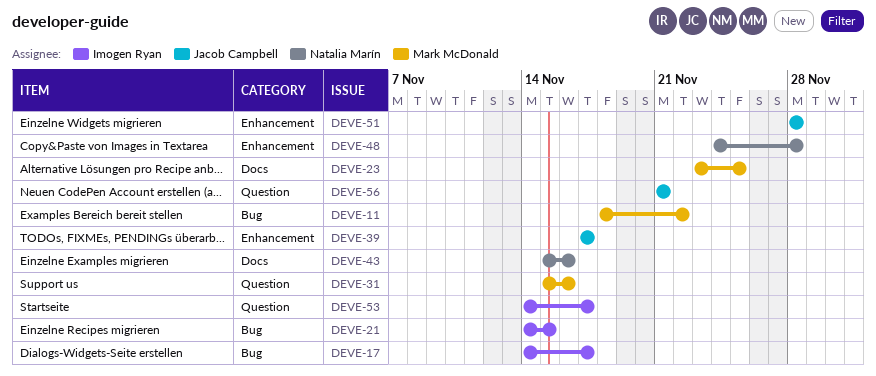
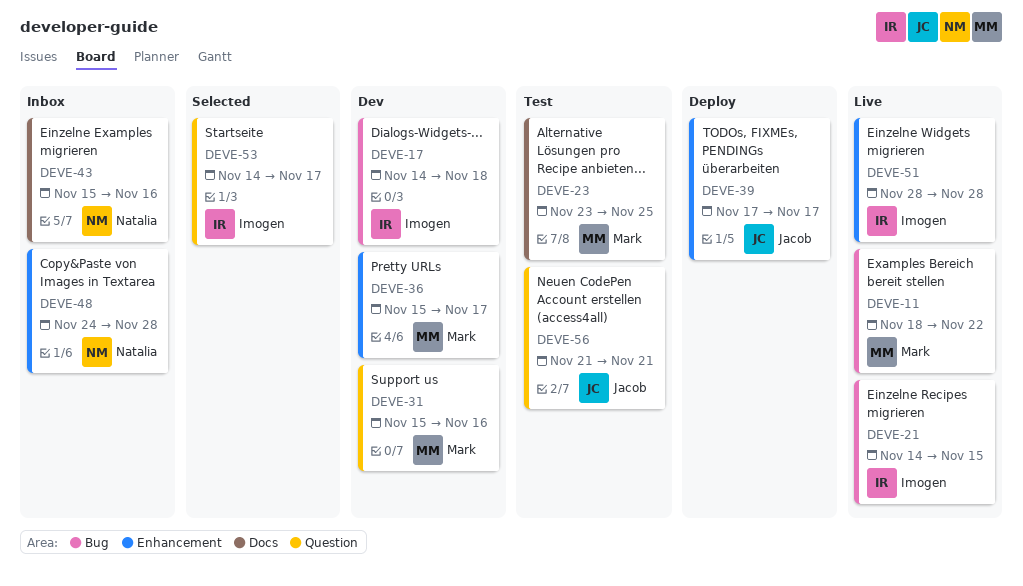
DEVE-17, due: Nov 17 -> Nov 18
DEVE-36: none -> present
DEVE-51, owner: Jacob Campbell -> Imogen Ryan

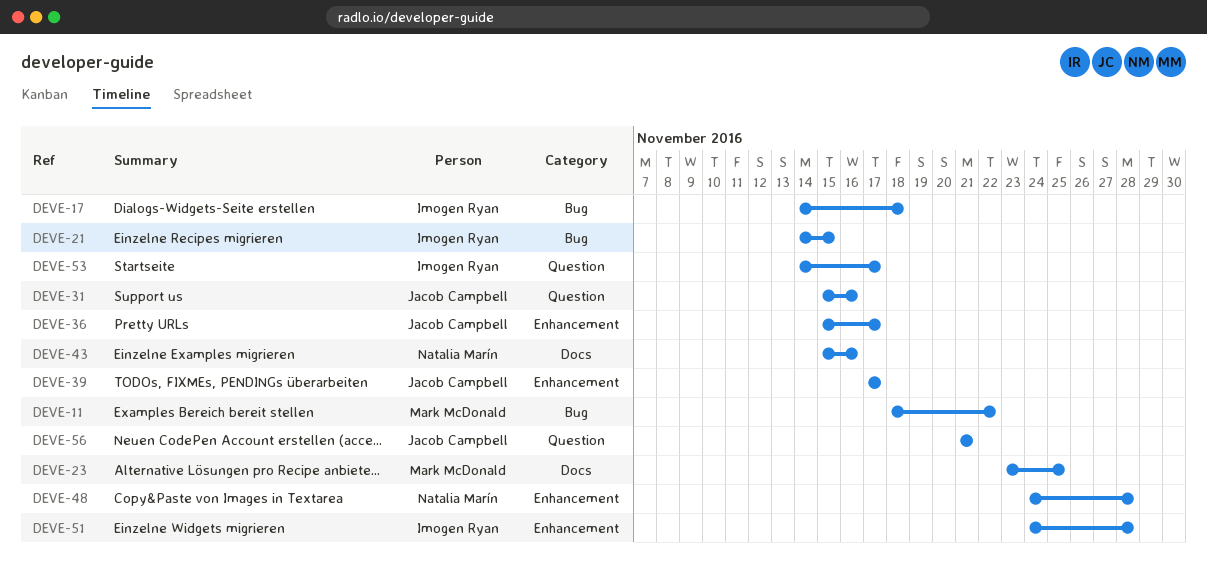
DEVE-31, owner: Mark McDonald -> Jacob Campbell
DEVE-36, owner: Mark McDonald -> Jacob Campbell
DEVE-51, start: Nov 28 -> Nov 24

